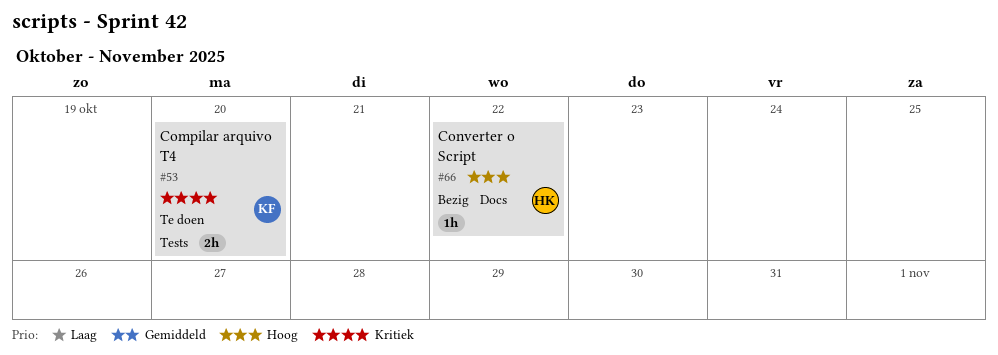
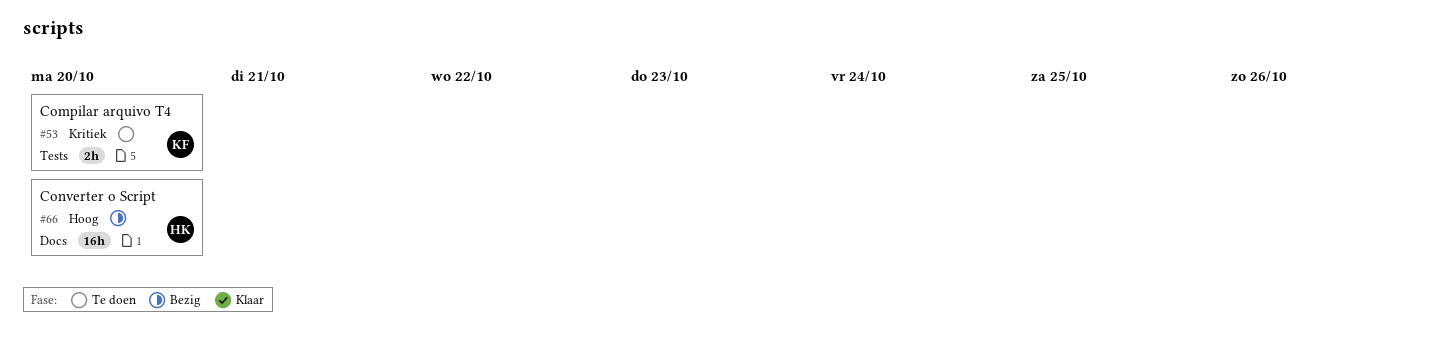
#66, estimate: 1h -> 16h
#66, due: Oct 22 -> Oct 20

